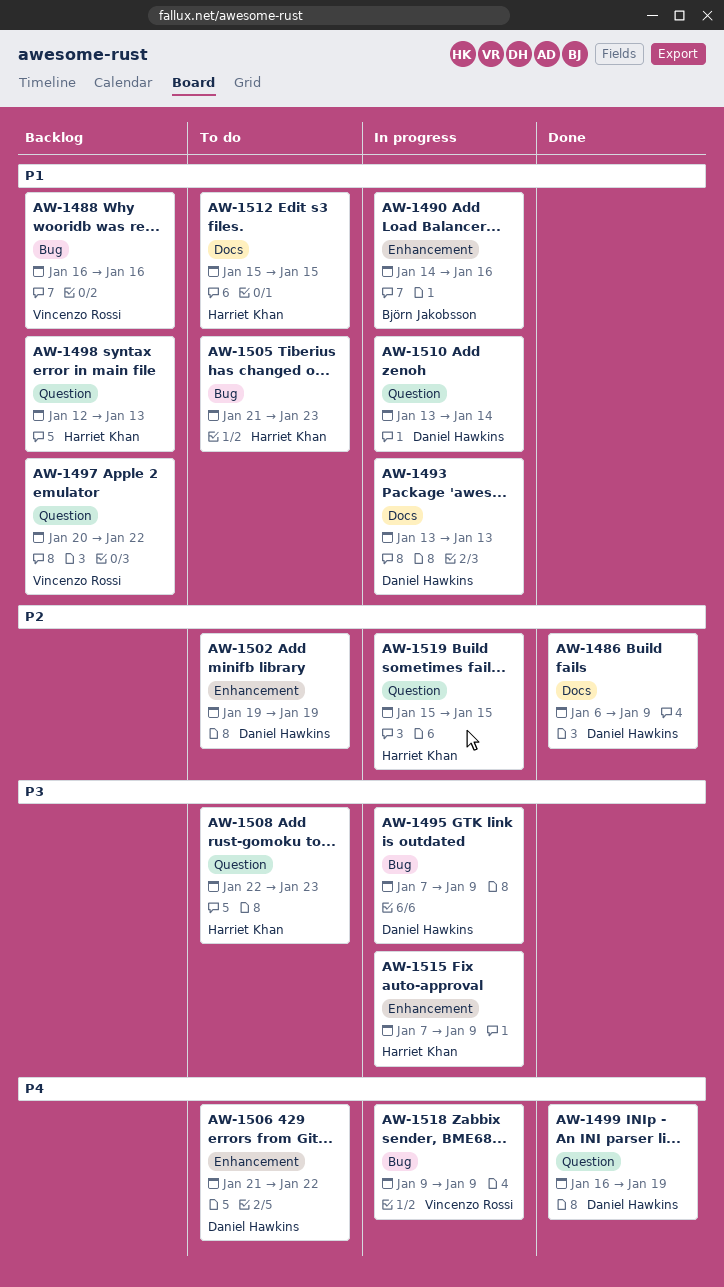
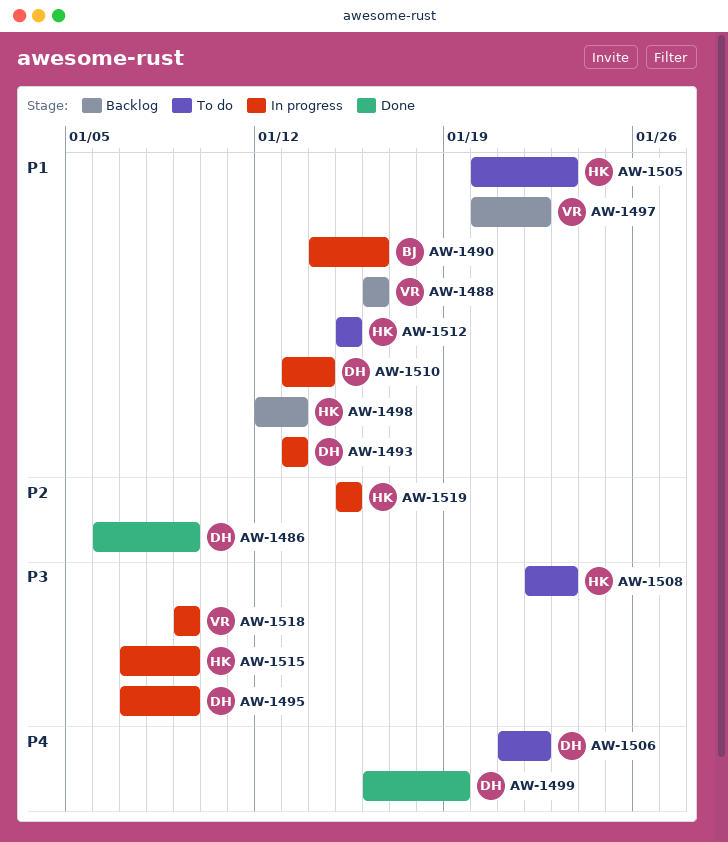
AW-1502: present -> none
AW-1505, start: Jan 21 -> Jan 20
AW-1518, priority: P4 -> P3

